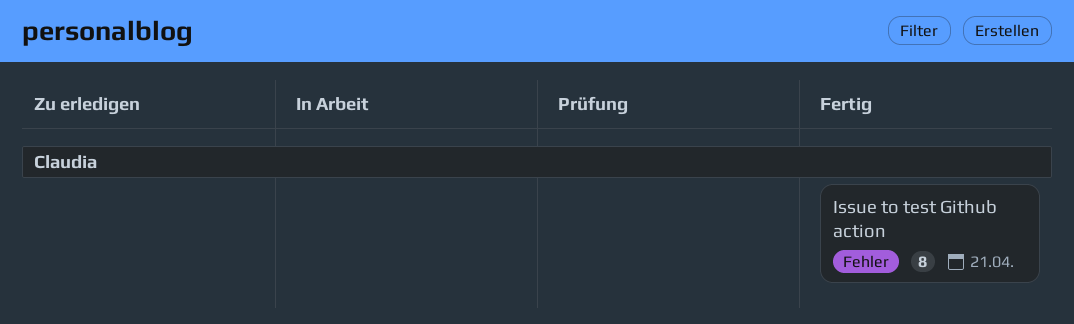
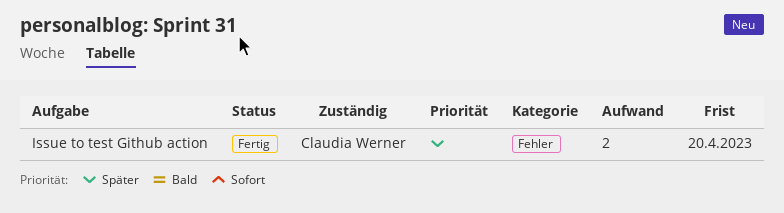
Issue to test Github action, estimate: 8 -> 2
Issue to test Github action, due: Apr 21 -> Apr 20

